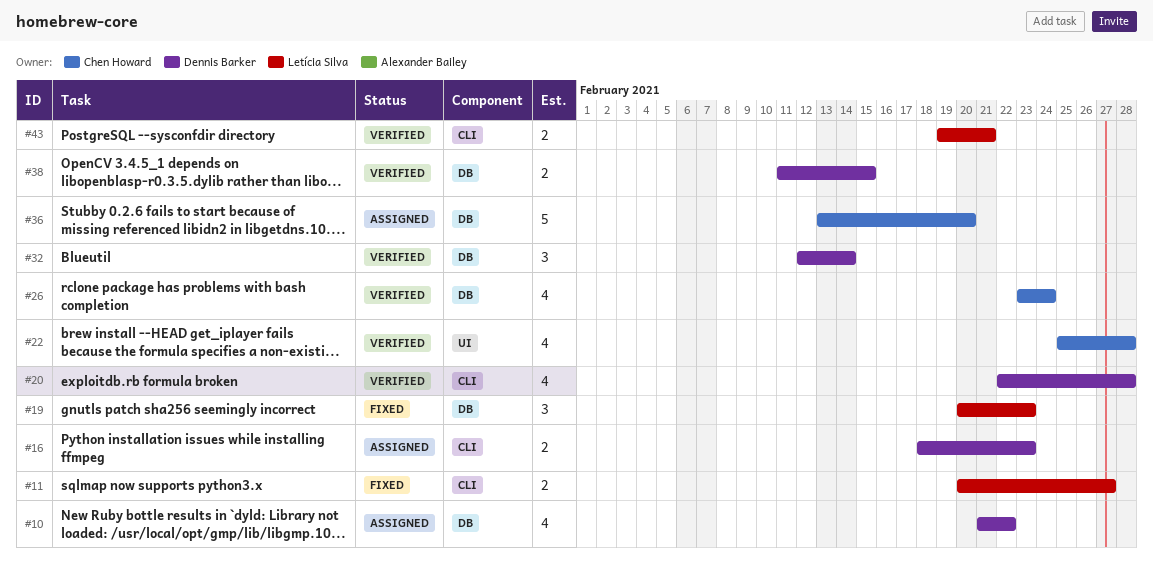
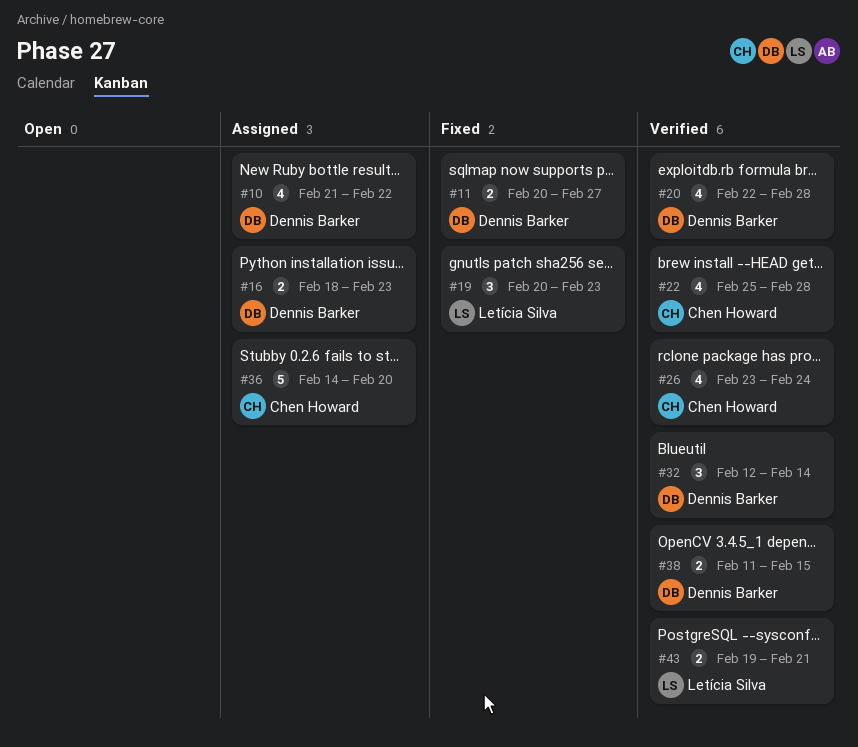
#11, owner: Letícia Silva -> Dennis Barker
#36, start: Feb 13 -> Feb 14

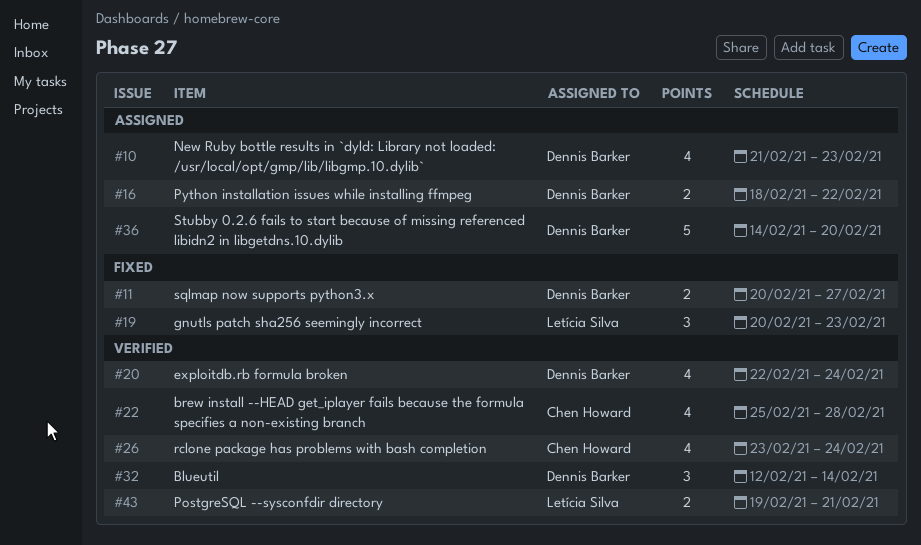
#10, due: Feb 22 -> Feb 23
#16, due: Feb 23 -> Feb 22
#20, due: Feb 28 -> Feb 24
#36, owner: Chen Howard -> Dennis Barker
#38: present -> none

